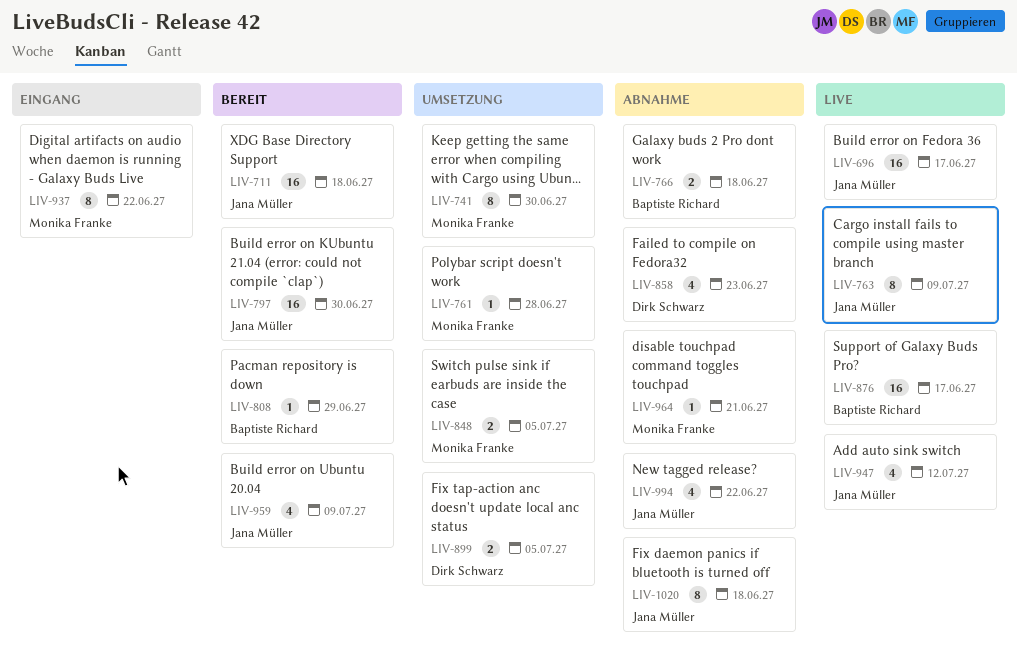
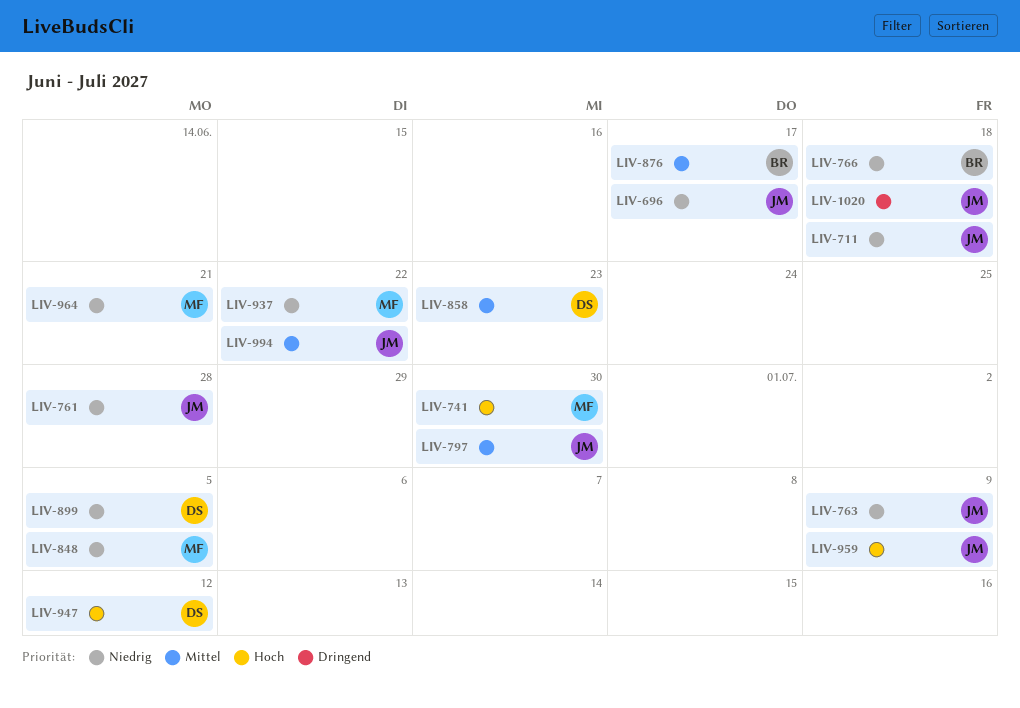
LIV-761, owner: Monika Franke -> Jana Müller
LIV-808: present -> none
LIV-947, owner: Jana Müller -> Dirk Schwarz

